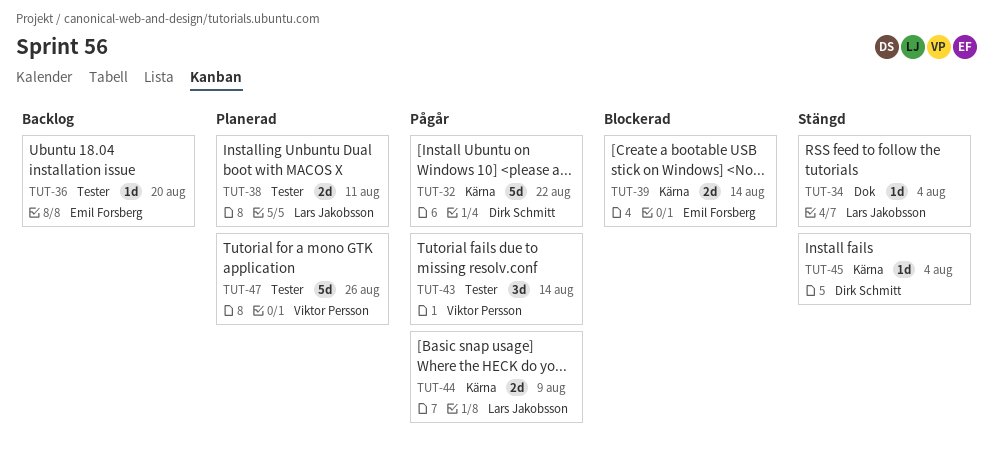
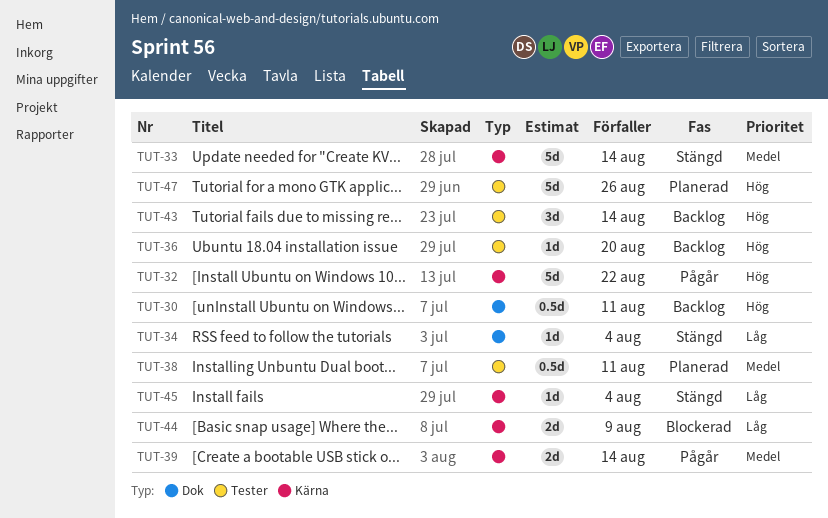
TUT-30: none -> present
TUT-33: none -> present
TUT-38, estimate: 2d -> 0.5d
TUT-39, status: Blockerad -> Pågår
TUT-43, status: Pågår -> Backlog
TUT-44, status: Pågår -> Blockerad

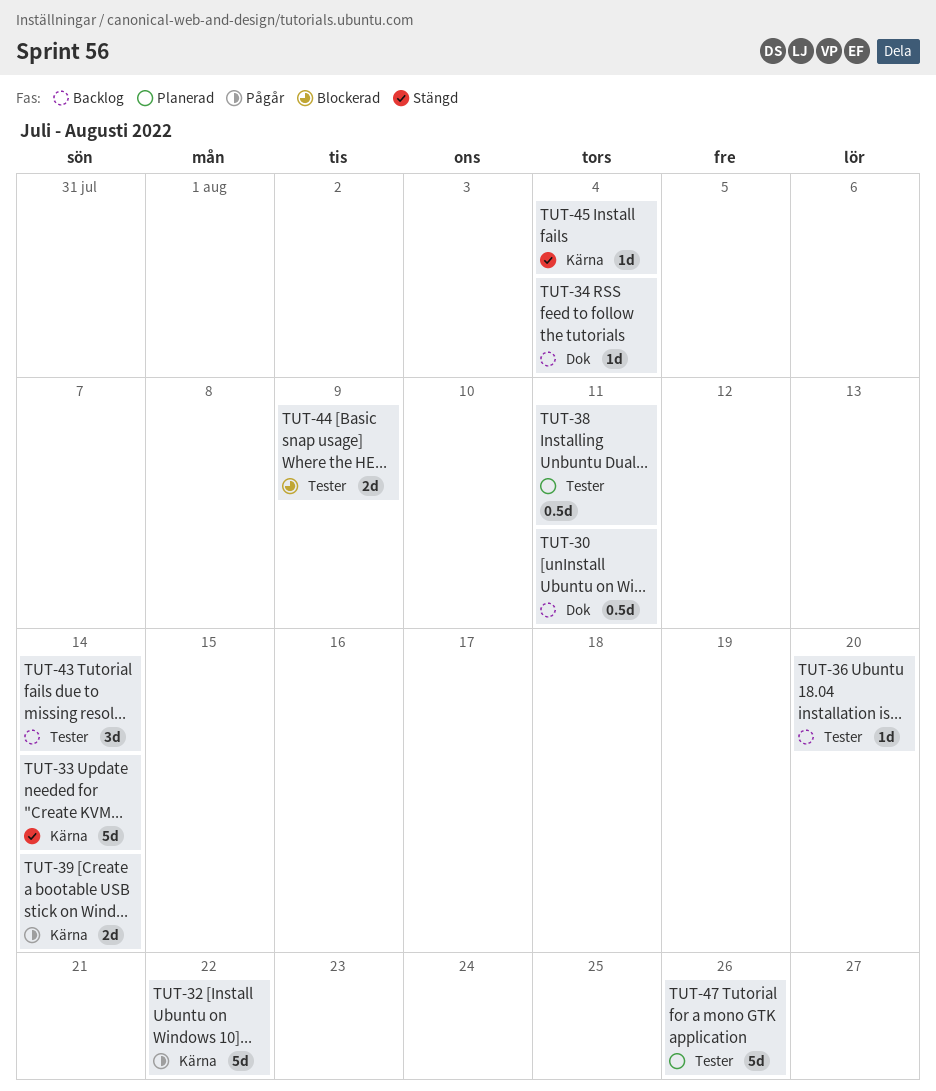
TUT-34, status: Stängd -> Backlog
TUT-44, label: Kärna -> Tester

